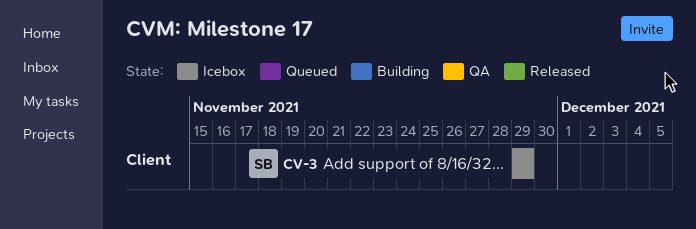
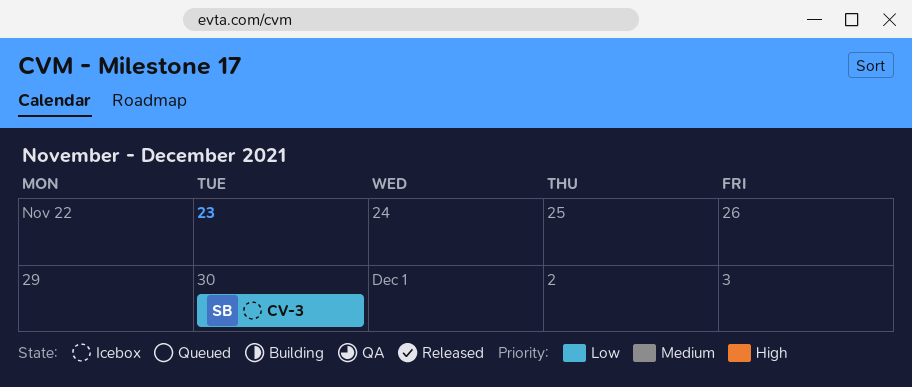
CV-3, start: Nov 29 -> Nov 30
CV-3, due: Nov 29 -> Nov 30

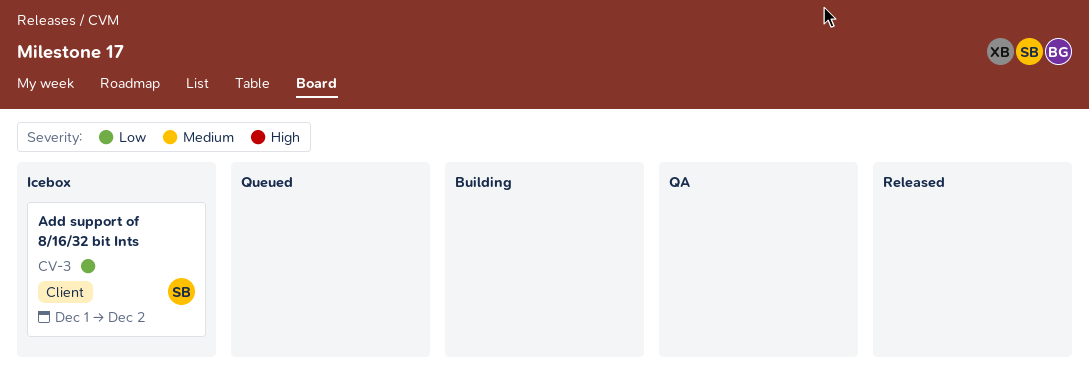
CV-3, start: Nov 30 -> Dec 1
CV-3, due: Nov 30 -> Dec 2

